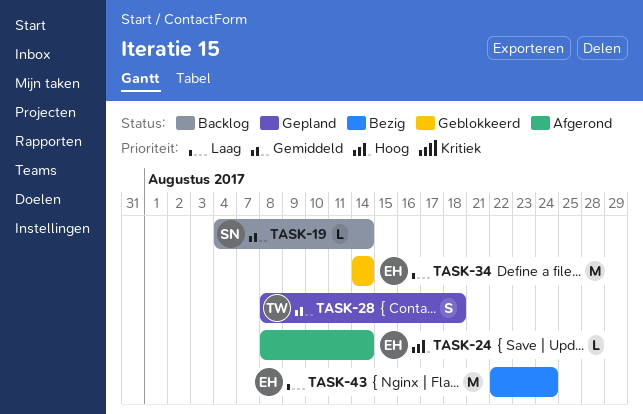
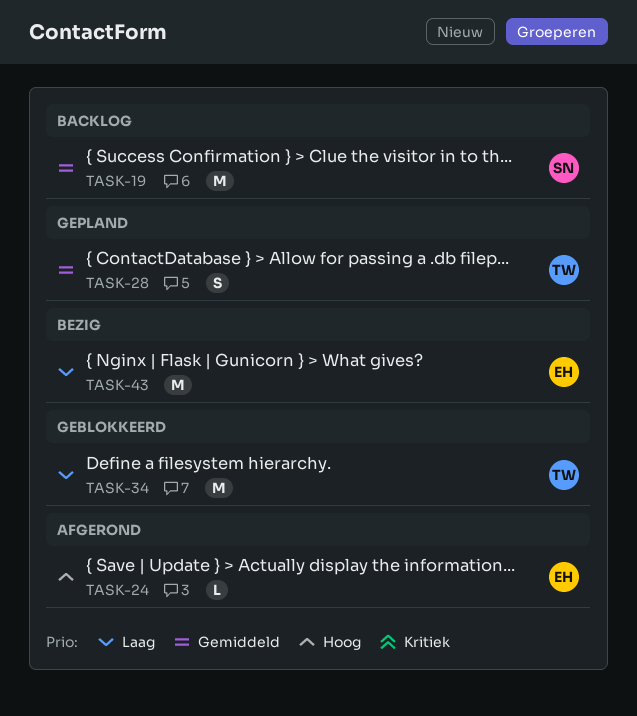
TASK-19, estimate: L -> M
TASK-34, owner: EH -> TW

